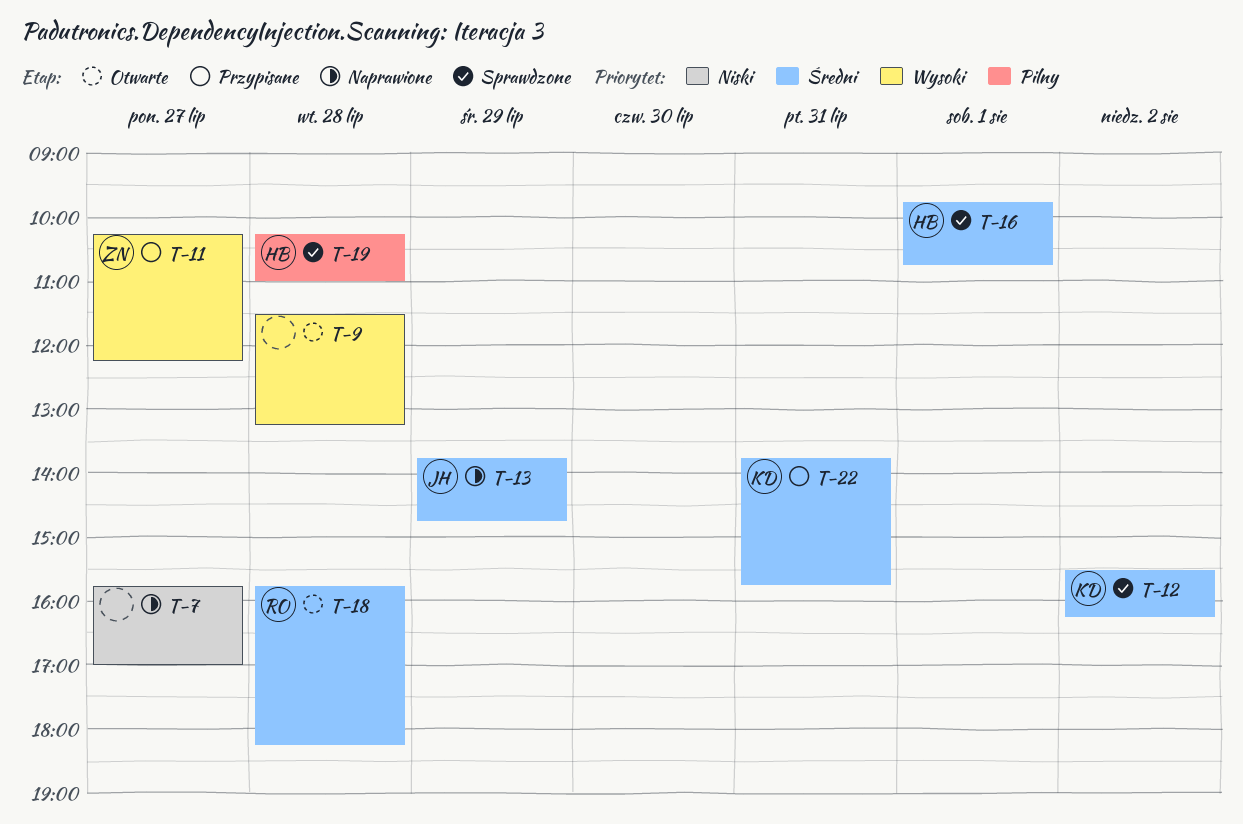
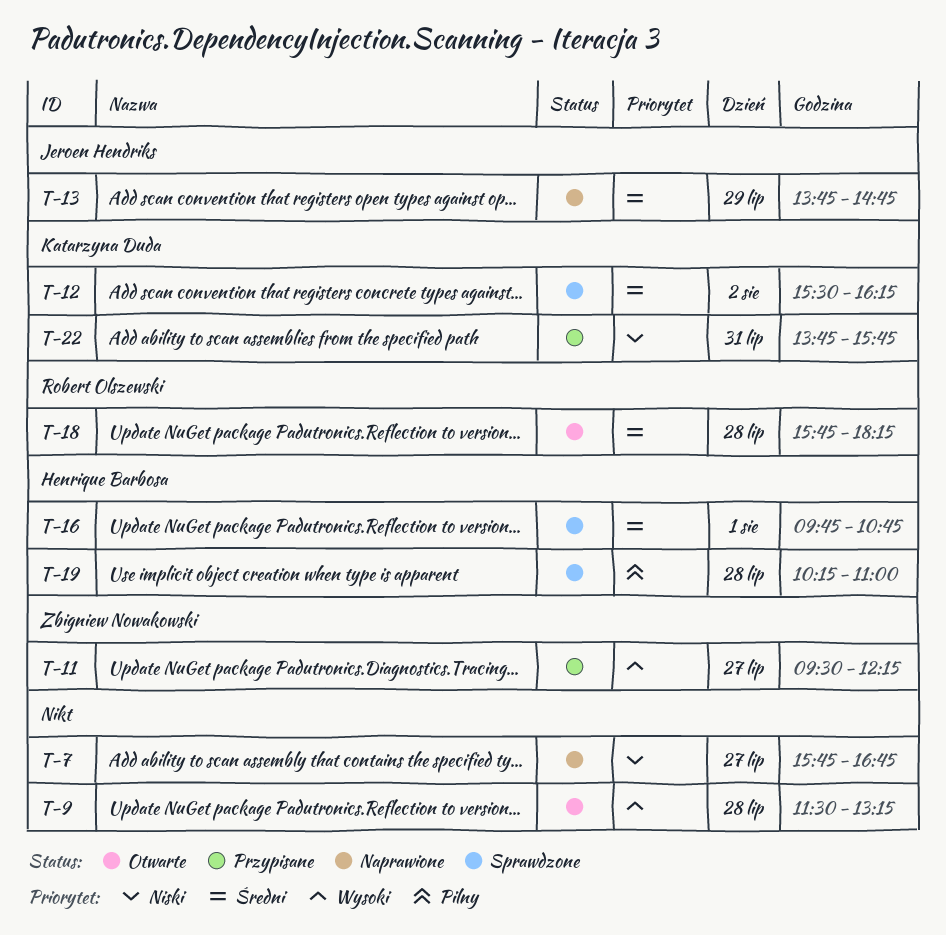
T-7, ends: 17:00 -> 16:45
T-11, begins: 10:15 -> 09:30
T-22, priority: Średni -> Niski

